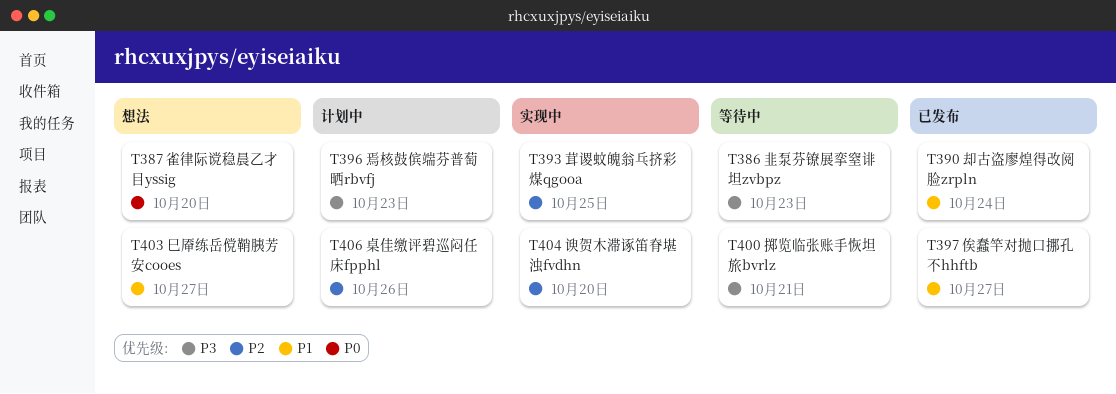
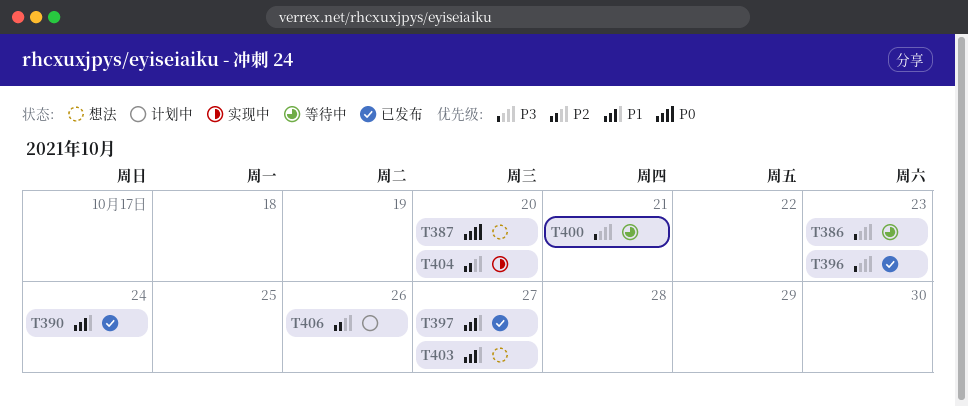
T393: present -> none
T396, status: 计划中 -> 已发布

